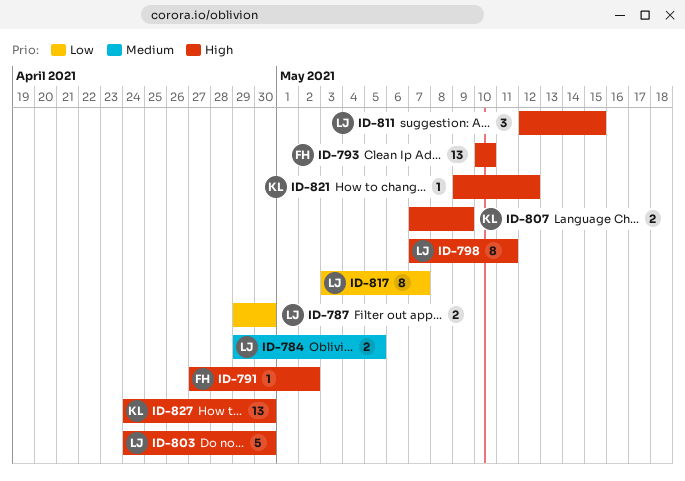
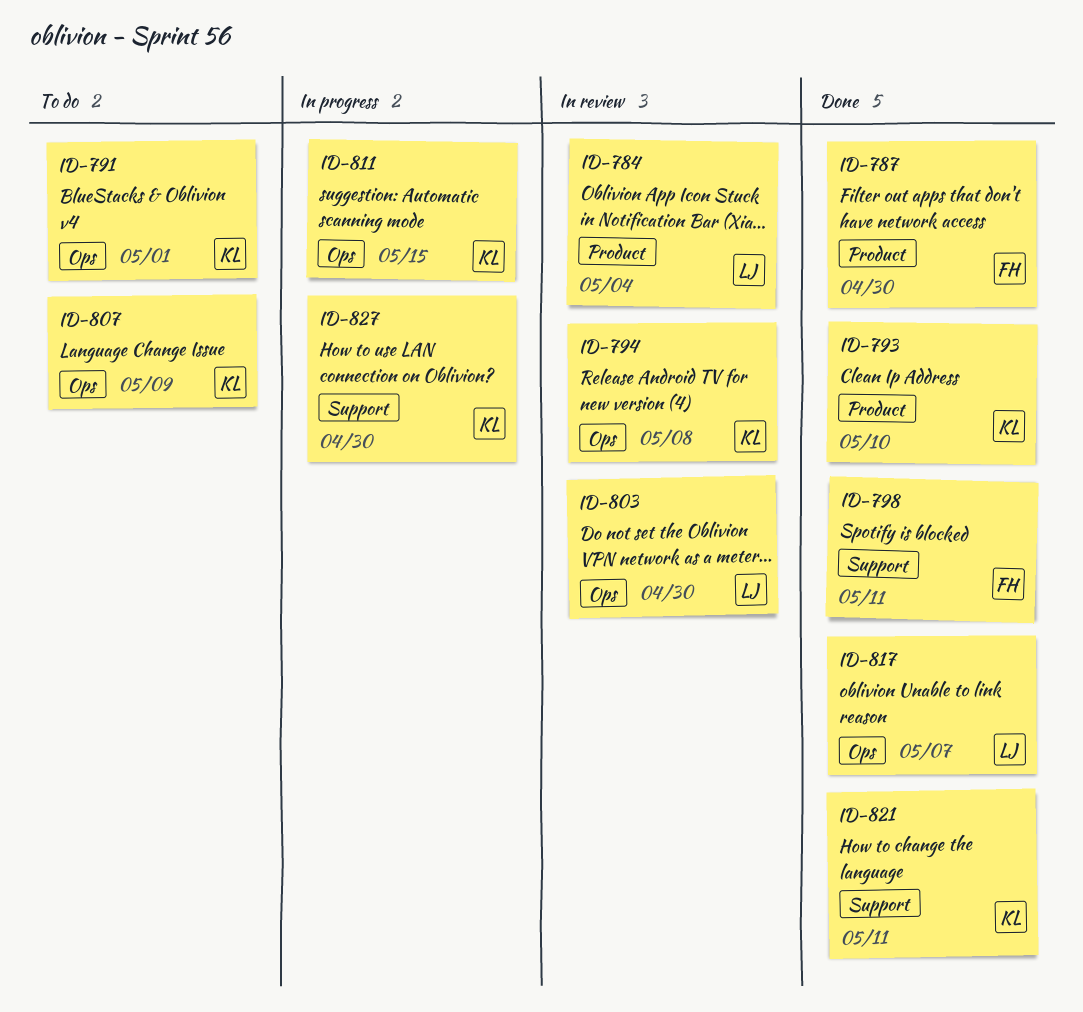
ID-784, due: May 5 -> May 4
ID-787, owner: LJ -> FH
ID-791, owner: FH -> KL
ID-791, due: May 2 -> May 1
ID-793, owner: FH -> KL
ID-794: none -> present
ID-798, owner: LJ -> FH
ID-811, owner: LJ -> KL
ID-821, due: May 12 -> May 11

